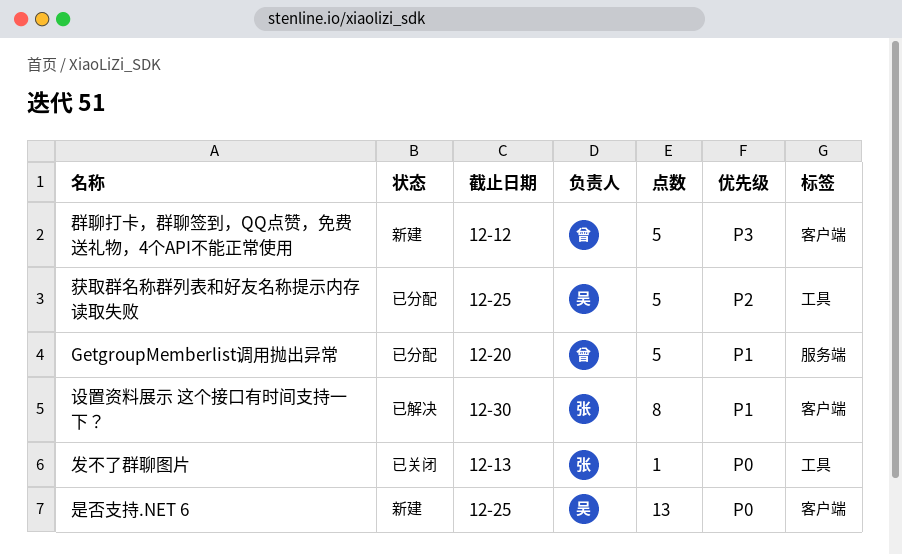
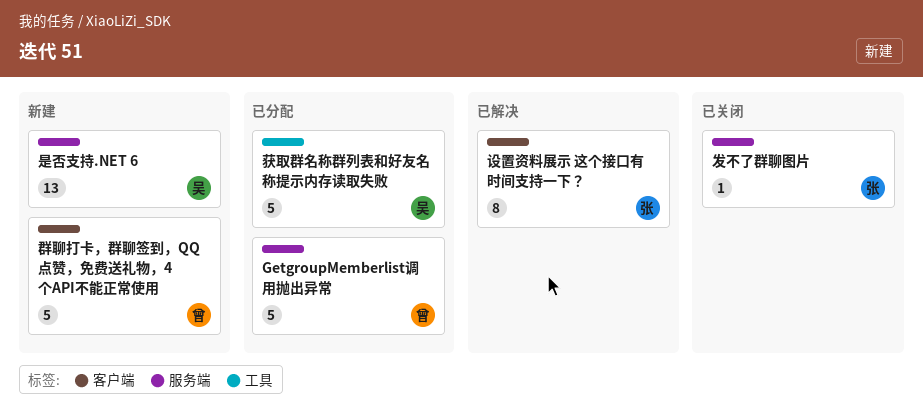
发不了群聊图片, label: 工具 -> 服务端
是否支持.NET 6, label: 客户端 -> 服务端

